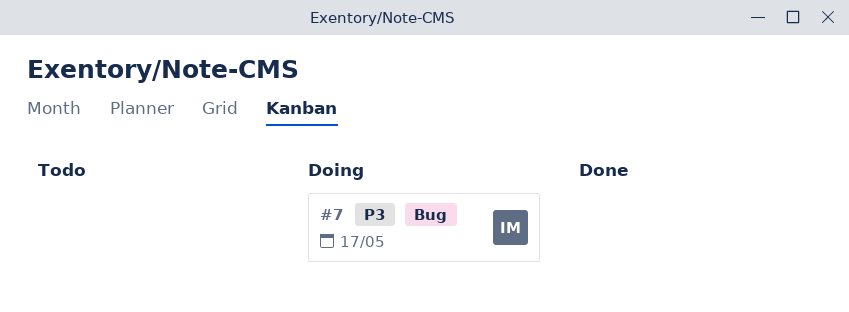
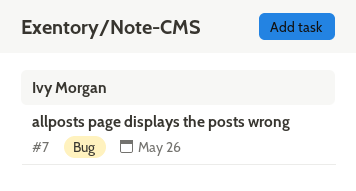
#7, due: May 17 -> May 26

